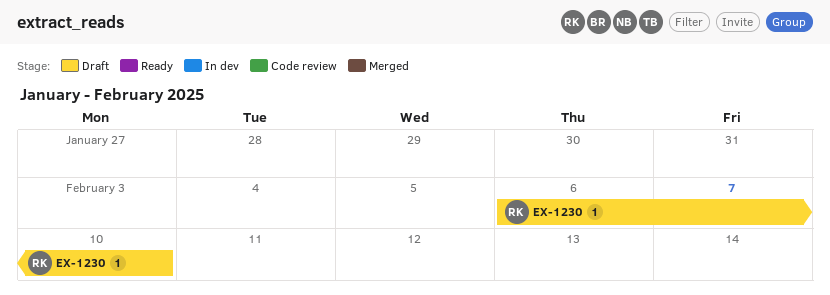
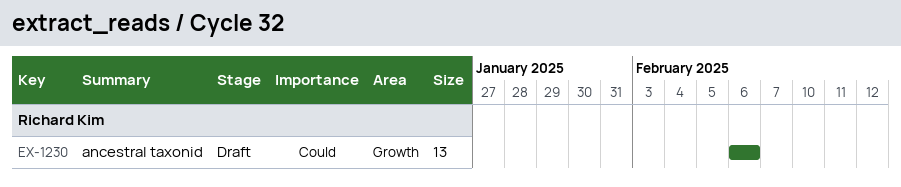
EX-1230, estimate: 1 -> 13
EX-1230, due: Feb 10 -> Feb 6

